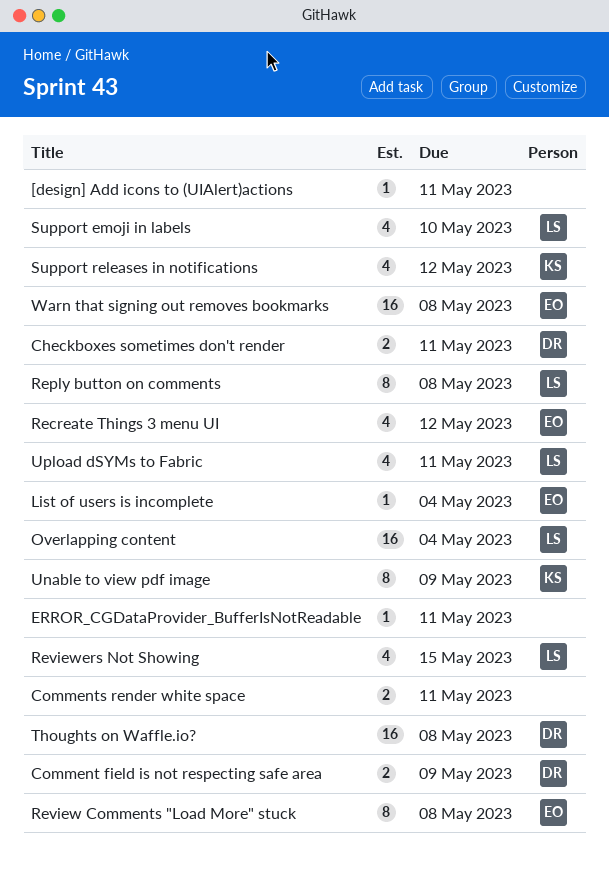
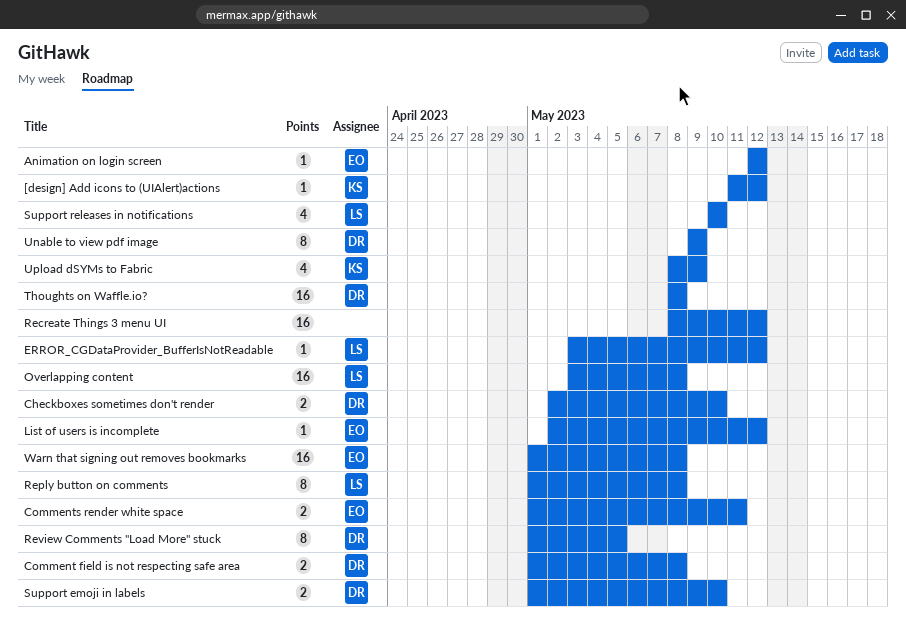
[design] Add icons to (UIAlert)actions, owner: none -> KS
[design] Add icons to (UIAlert)actions, due: May 11 -> May 12
Animation on login screen: none -> present
Checkboxes sometimes don't render, due: May 11 -> May 10
Comment field is not respecting safe area, due: May 9 -> May 8
Comments render white space, owner: none -> EO
ERROR_CGDataProvider_BufferIsNotReadable, owner: none -> LS
ERROR_CGDataProvider_BufferIsNotReadable, due: May 11 -> May 12
List of users is incomplete, due: May 4 -> May 12
Overlapping content, due: May 4 -> May 8
Recreate Things 3 menu UI, owner: EO -> none
Recreate Things 3 menu UI, estimate: 4 -> 16
Review Comments "Load More" stuck, owner: EO -> DR
Review Comments "Load More" stuck, due: May 8 -> May 5
Reviewers Not Showing: present -> none
Support emoji in labels, owner: LS -> DR
Support emoji in labels, estimate: 4 -> 2
Support releases in notifications, owner: KS -> LS
Support releases in notifications, due: May 12 -> May 10
Unable to view pdf image, owner: KS -> DR
Upload dSYMs to Fabric, owner: LS -> KS
Upload dSYMs to Fabric, due: May 11 -> May 9

